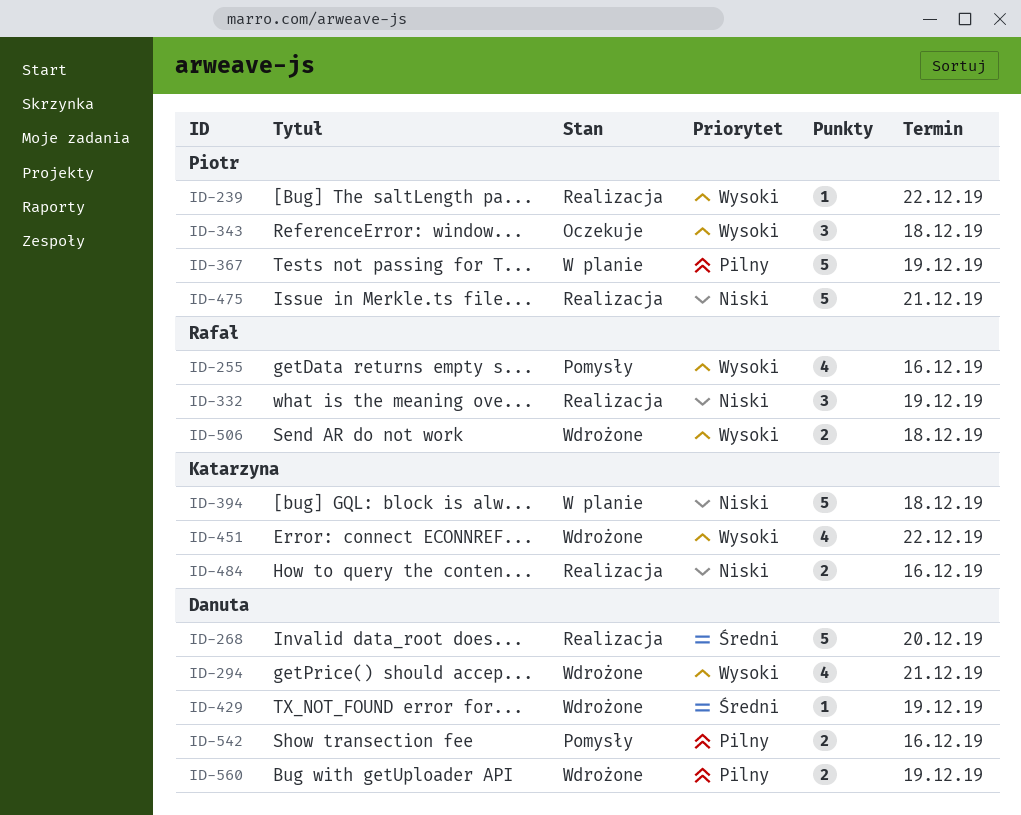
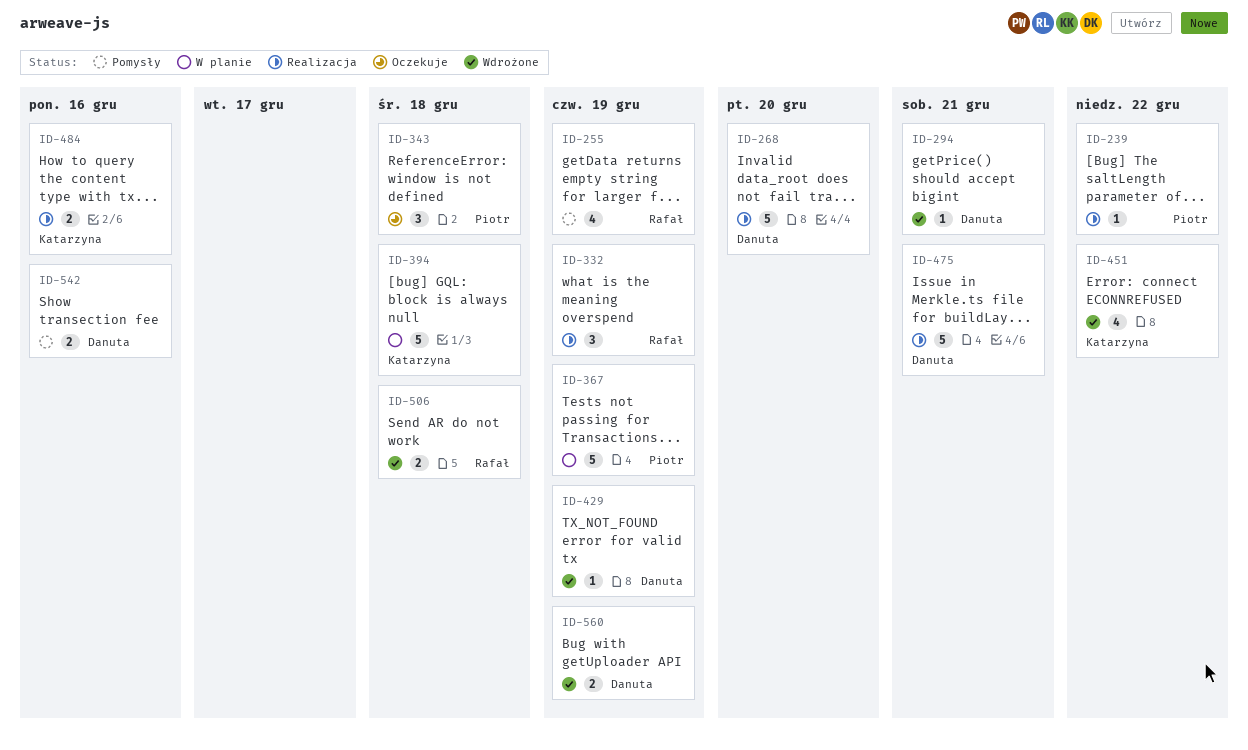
ID-255, due: Dec 16 -> Dec 19
ID-294, estimate: 4 -> 1
ID-475, owner: Piotr -> Danuta

